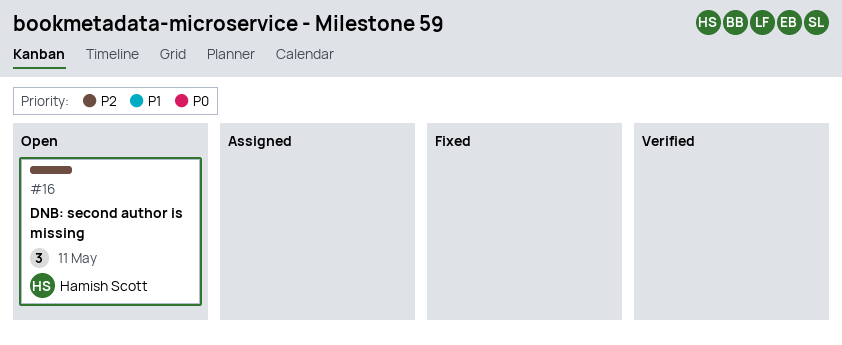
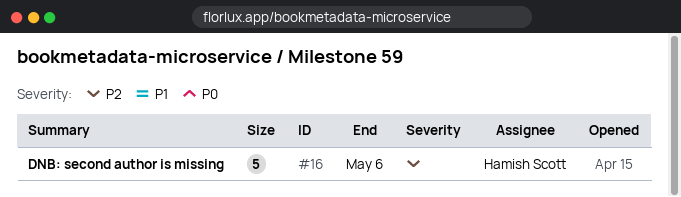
#16, estimate: 3 -> 5
#16, due: May 11 -> May 6

